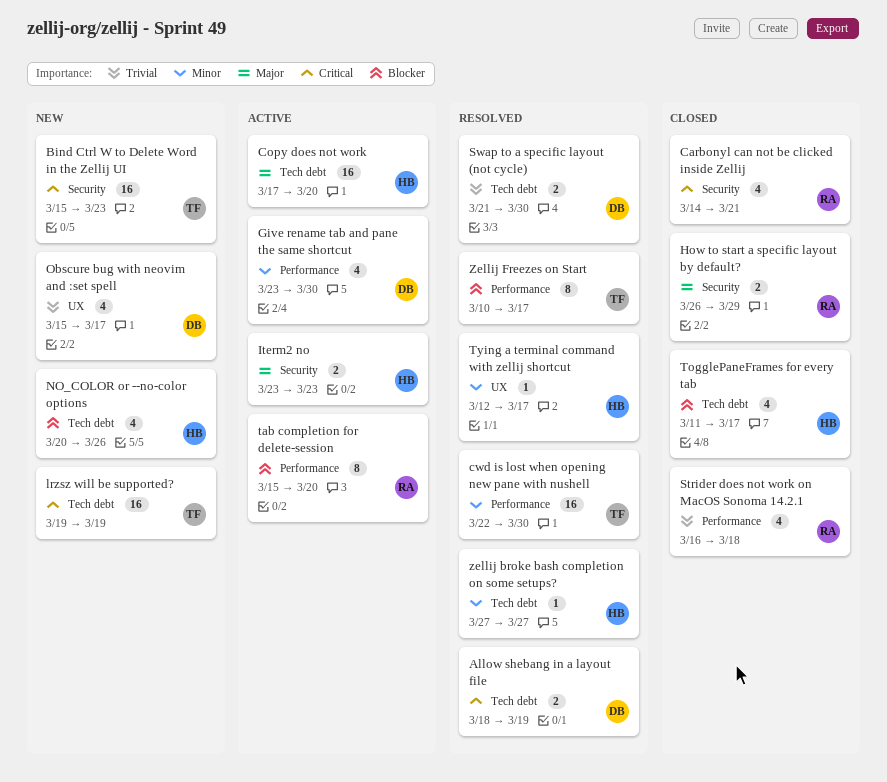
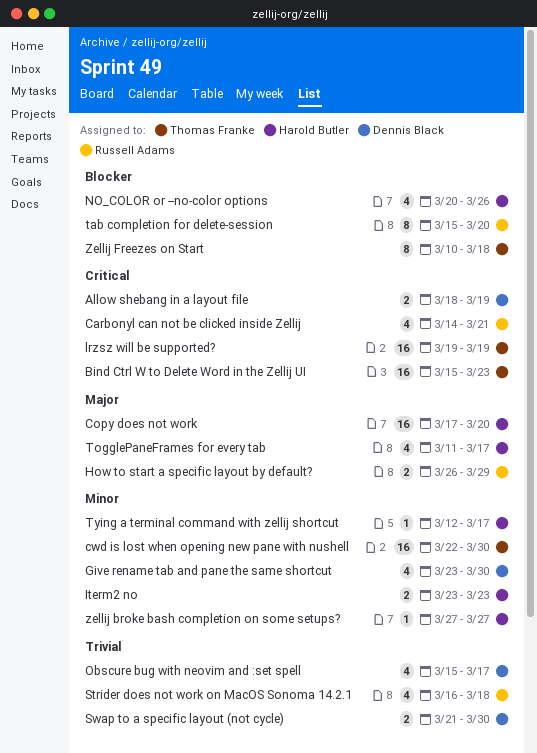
Iterm2 no, priority: Major -> Minor
TogglePaneFrames for every tab, priority: Blocker -> Major
Zellij Freezes on Start, due: Mar 17 -> Mar 18

